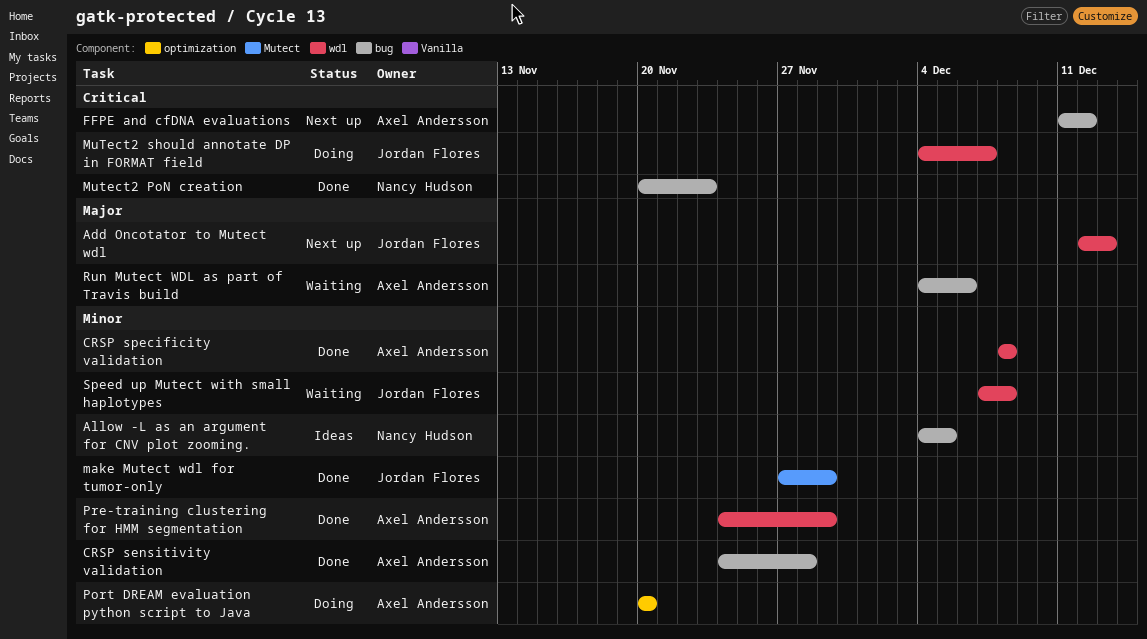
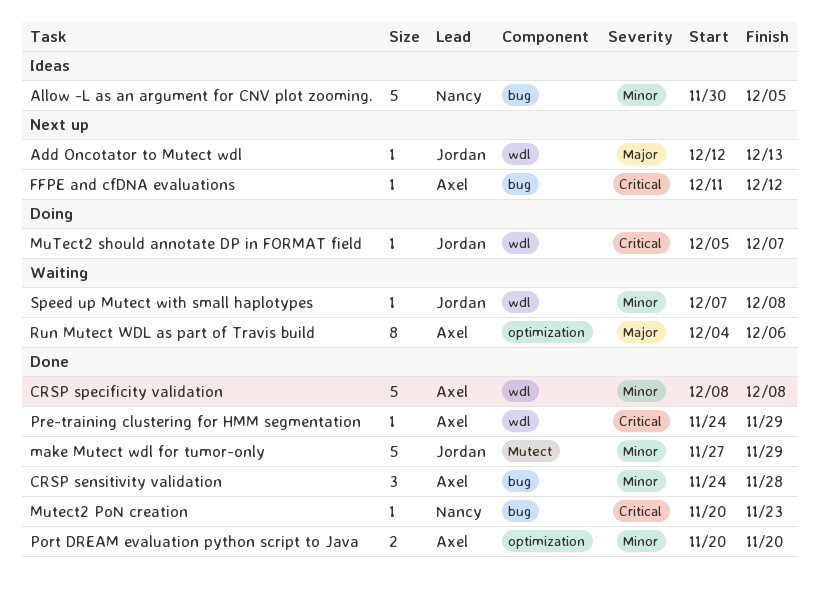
Allow -L as an argument for CNV plot zooming., start: Dec 4 -> Nov 30
MuTect2 should annotate DP in FORMAT field, start: Dec 4 -> Dec 5
Port DREAM evaluation python script to Java, status: Doing -> Done
Pre-training clustering for HMM segmentation, priority: Minor -> Critical
Run Mutect WDL as part of Travis build, label: bug -> optimization

